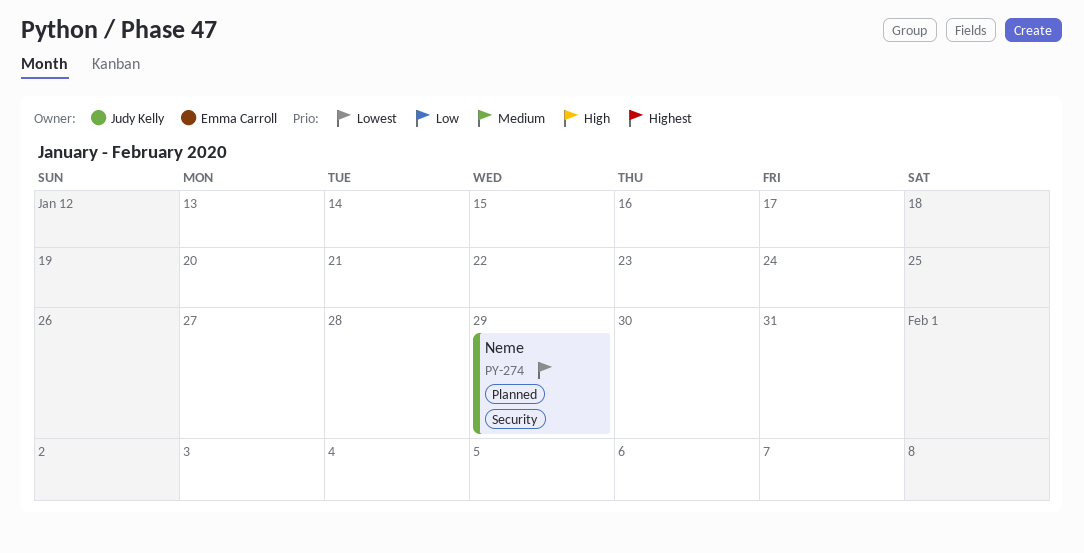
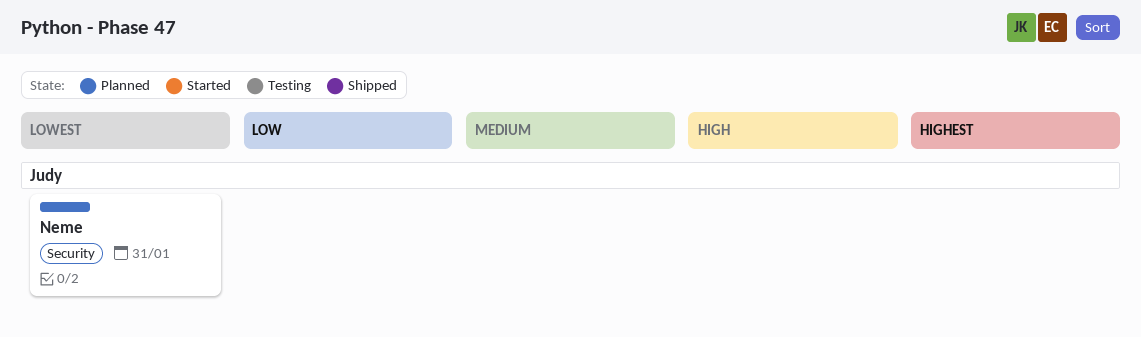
Neme, due: Jan 29 -> Jan 31

